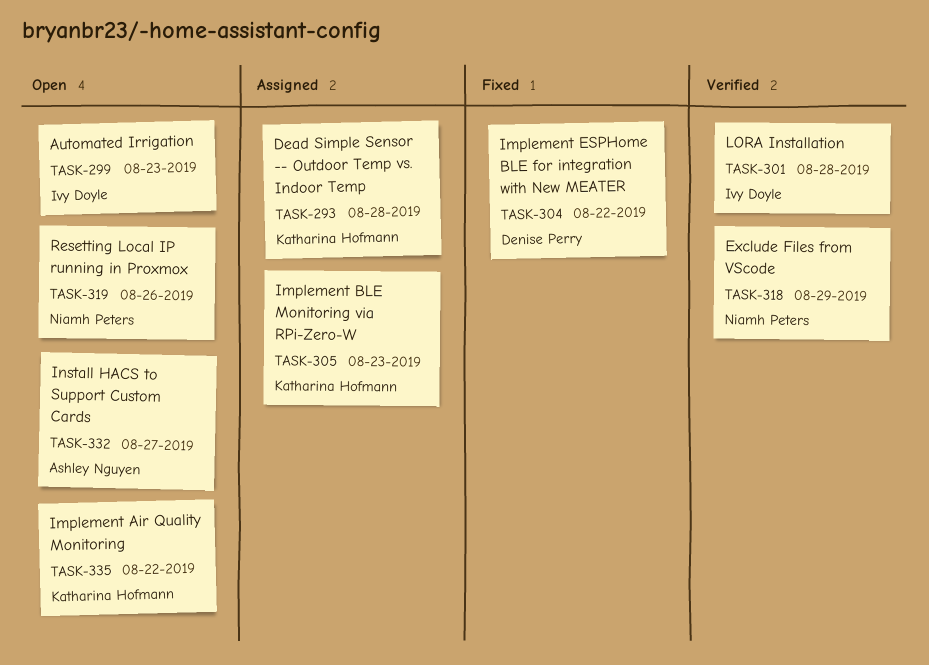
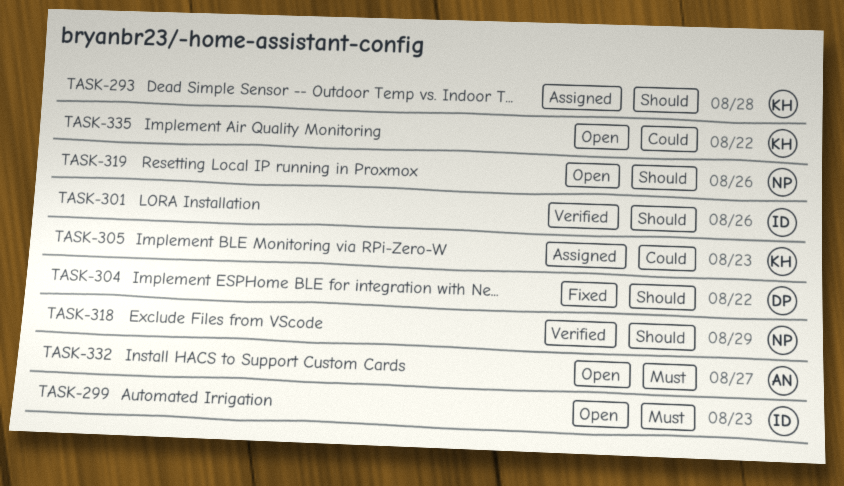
TASK-301, due: Aug 28 -> Aug 26

